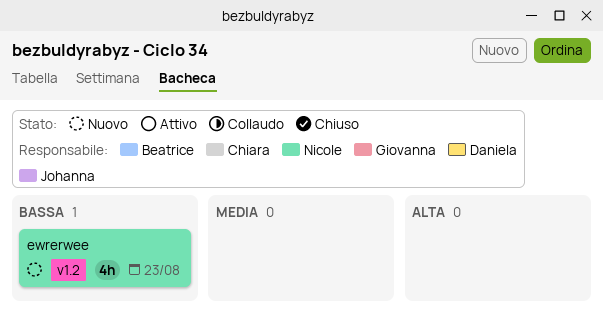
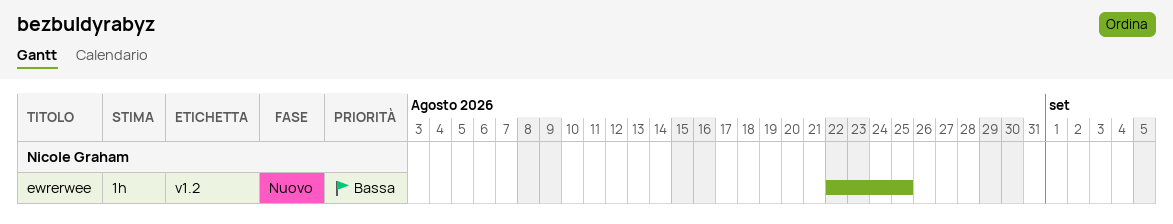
ewrerwee, estimate: 4h -> 1h
ewrerwee, due: Aug 23 -> Aug 25

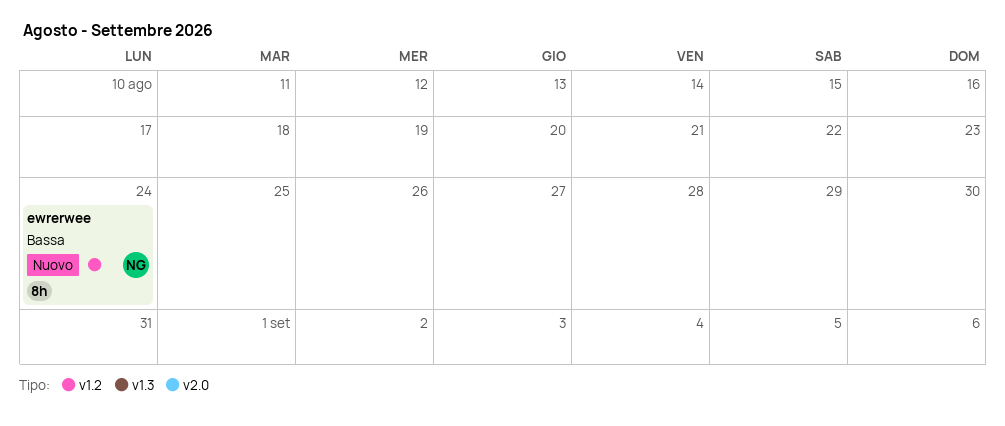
ewrerwee, estimate: 1h -> 8h
ewrerwee, due: Aug 25 -> Aug 24

